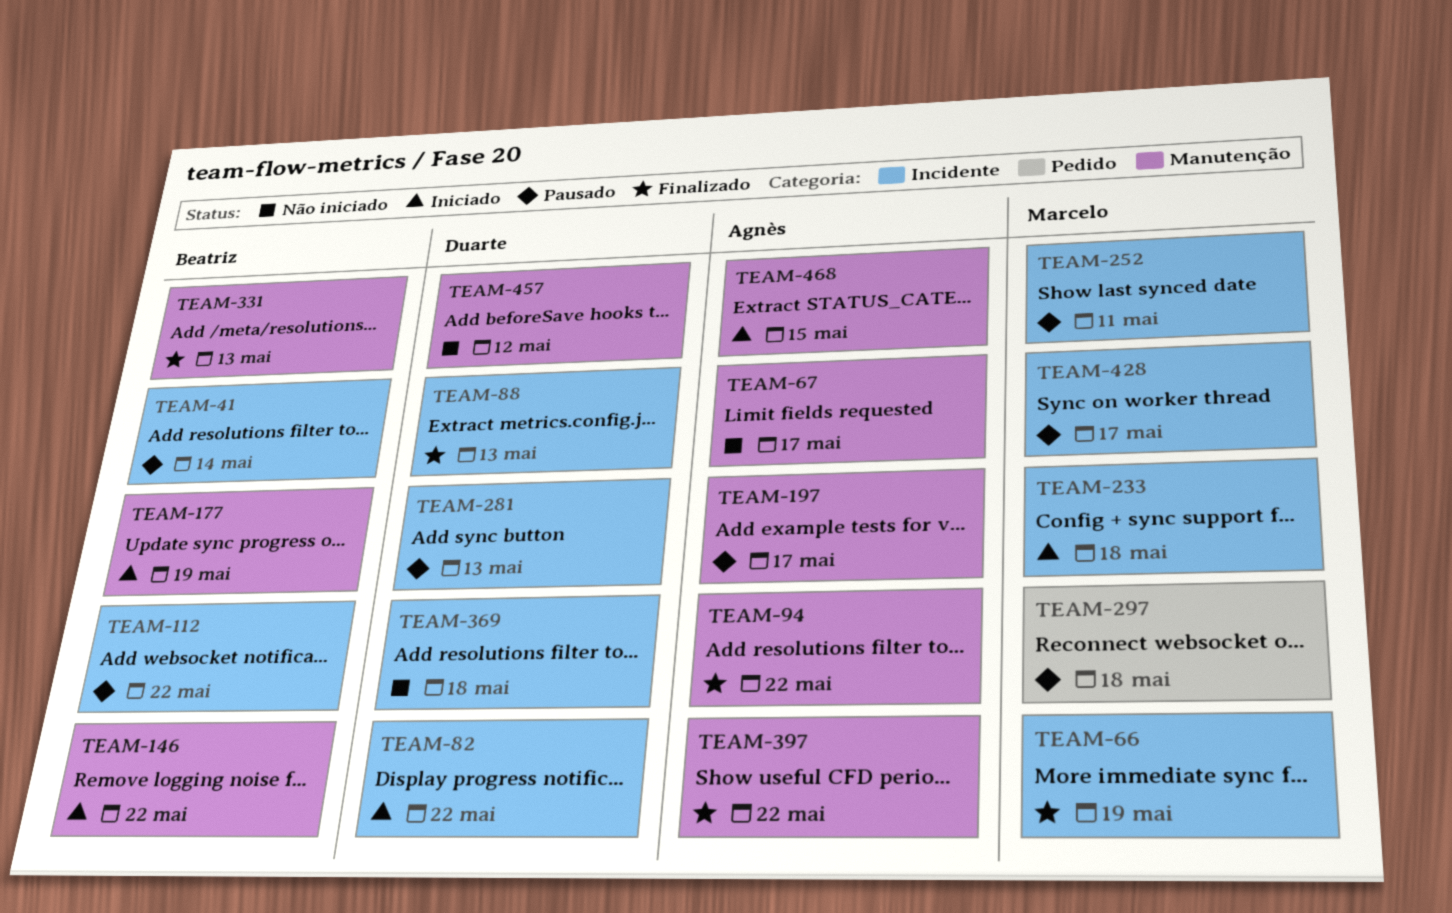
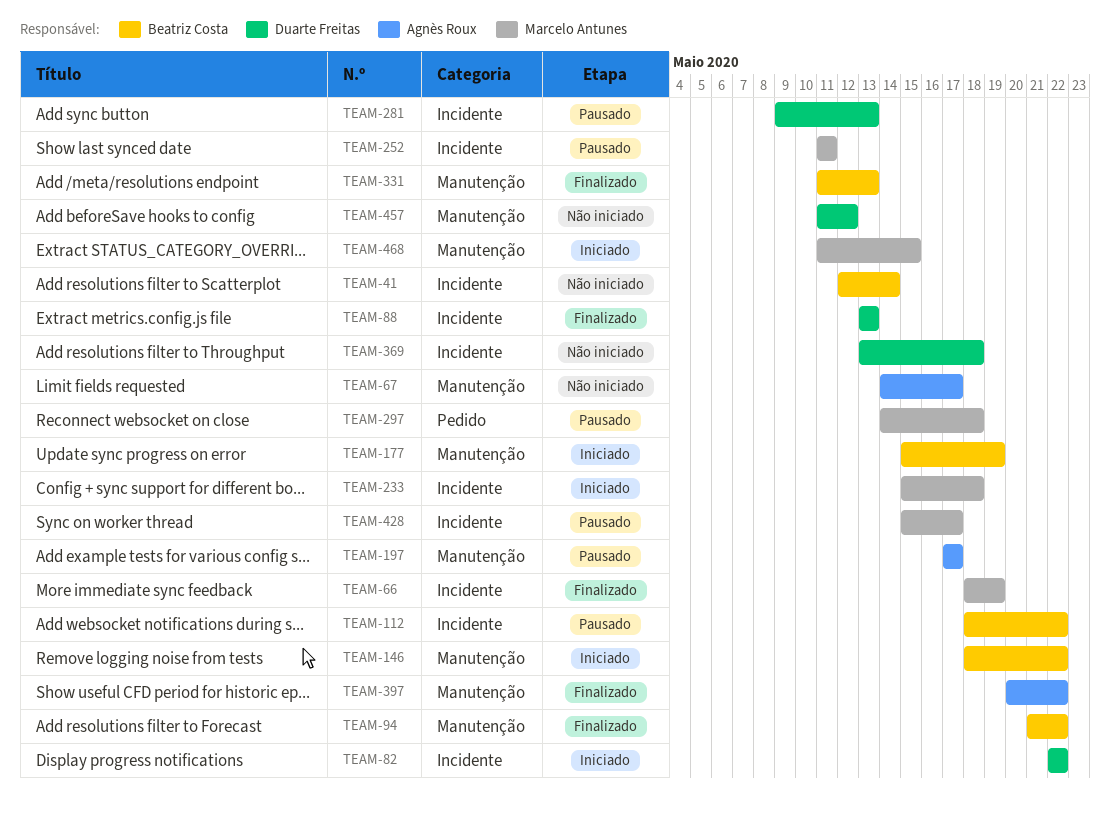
TEAM-41, status: Pausado -> Não iniciado
TEAM-94, owner: Agnès Roux -> Beatriz Costa
TEAM-468, owner: Agnès Roux -> Marcelo Antunes

